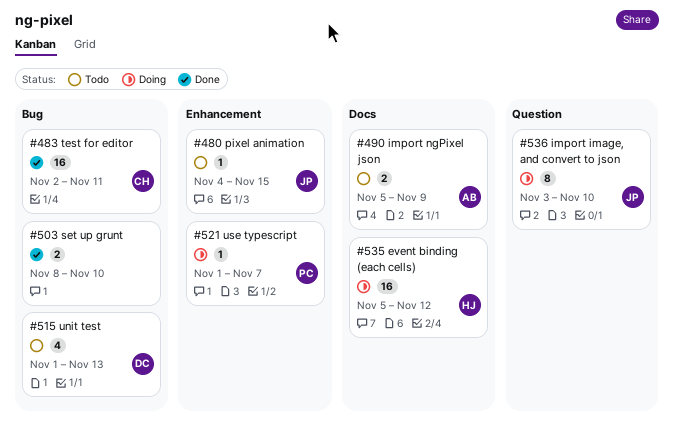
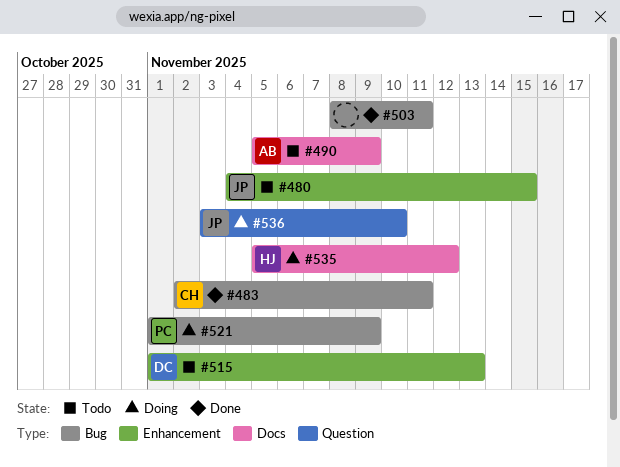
#503, due: Nov 10 -> Nov 11
#515, label: Bug -> Enhancement
#521, label: Enhancement -> Bug
#521, due: Nov 7 -> Nov 9

